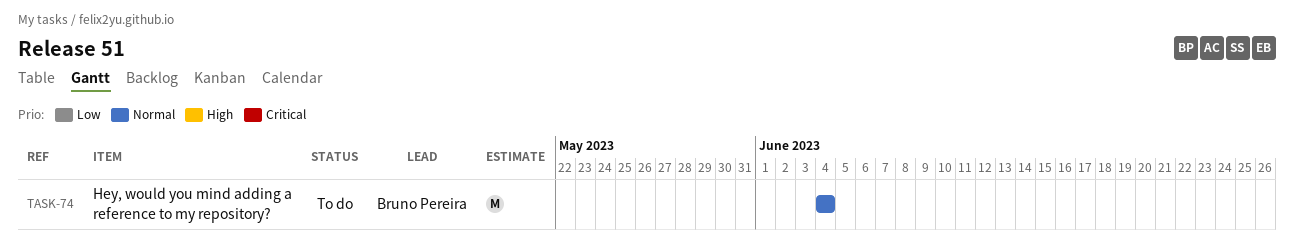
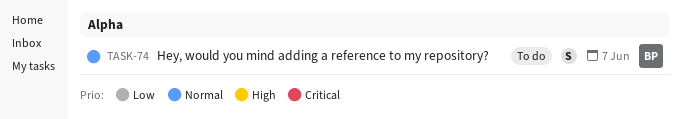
TASK-74, estimate: M -> S
TASK-74, due: Jun 4 -> Jun 7

